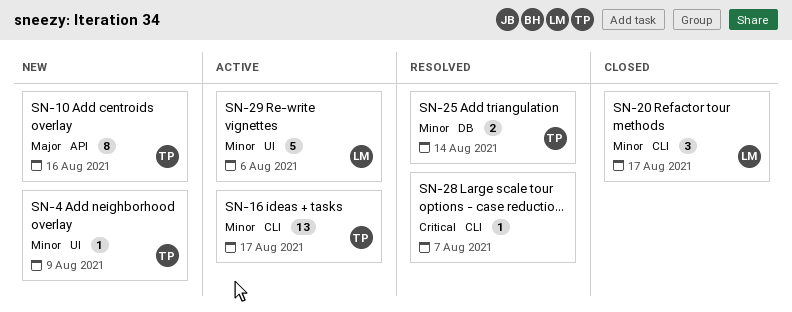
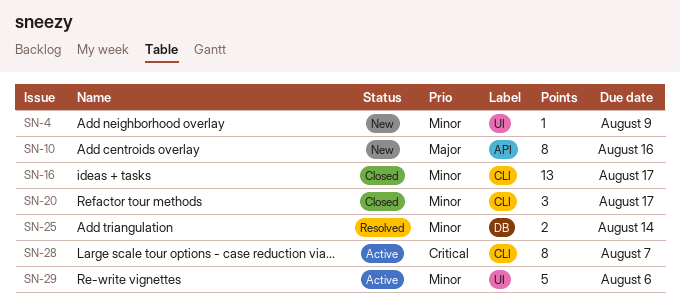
SN-16, status: Active -> Closed
SN-28, status: Resolved -> Active
SN-28, estimate: 1 -> 8

